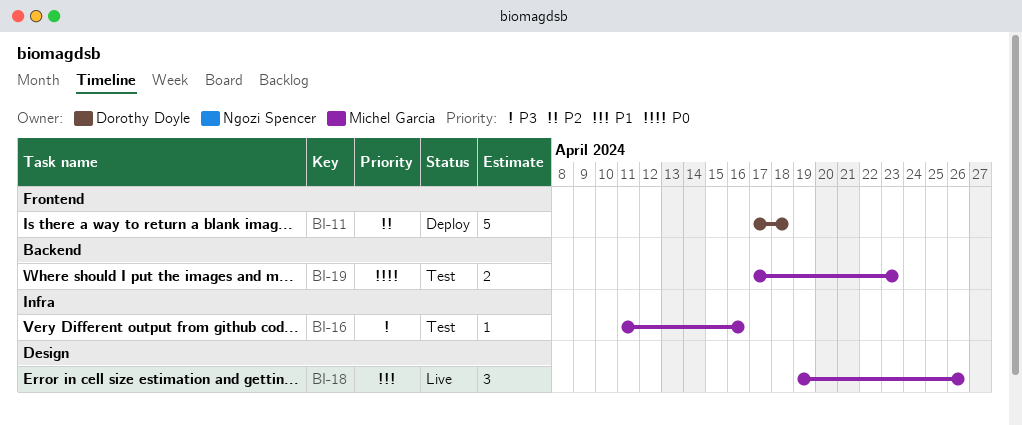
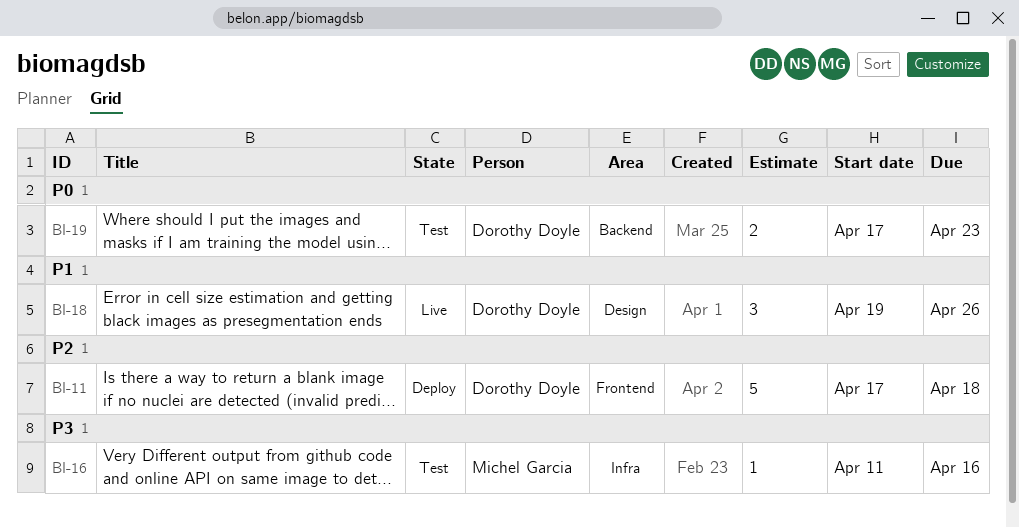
BI-18, owner: Michel Garcia -> Dorothy Doyle
BI-19, owner: Michel Garcia -> Dorothy Doyle

